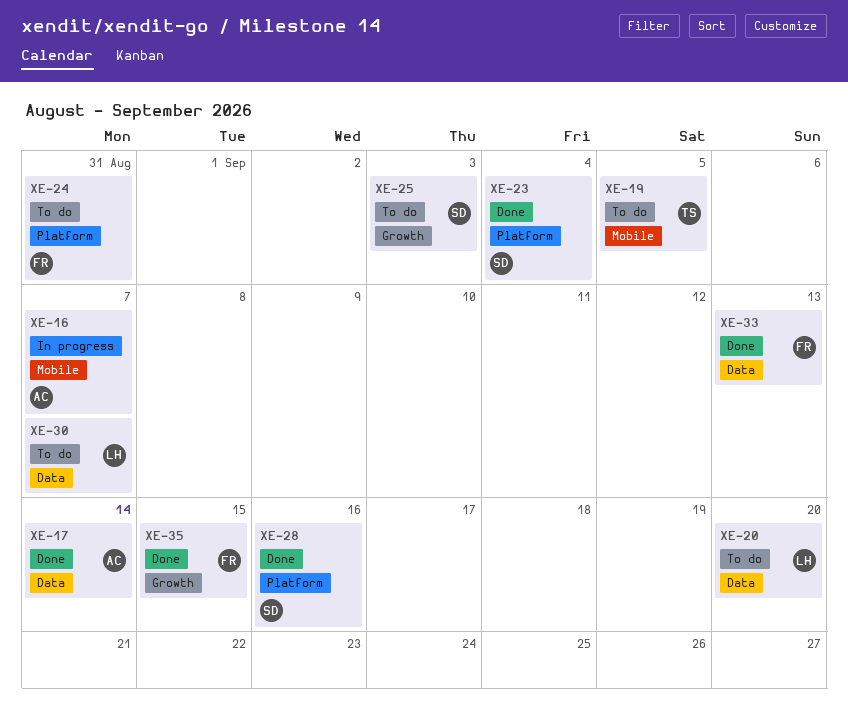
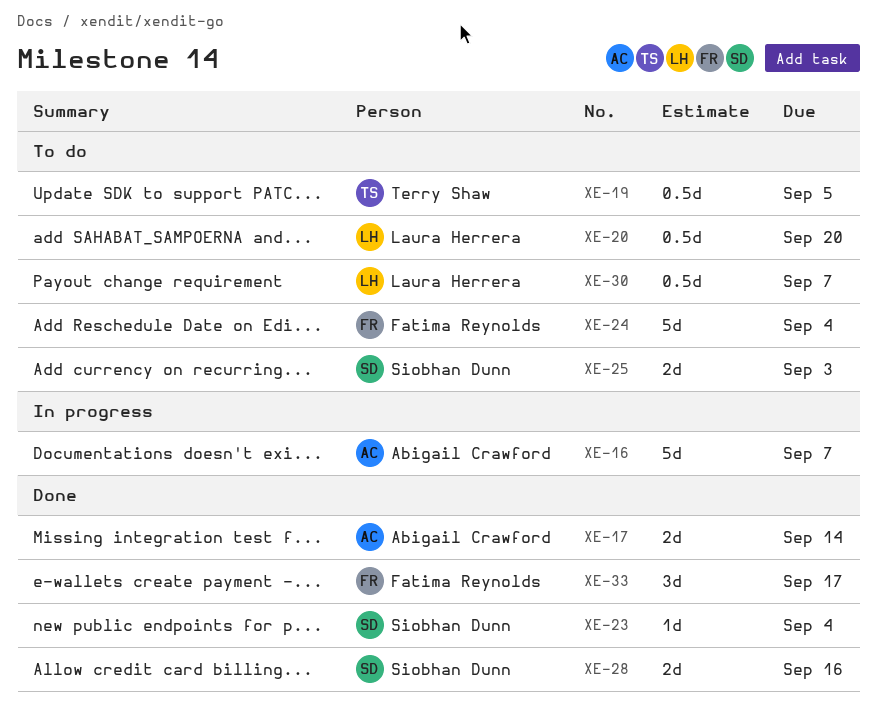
XE-24, due: Aug 31 -> Sep 4
XE-33, due: Sep 13 -> Sep 17
XE-35: present -> none

